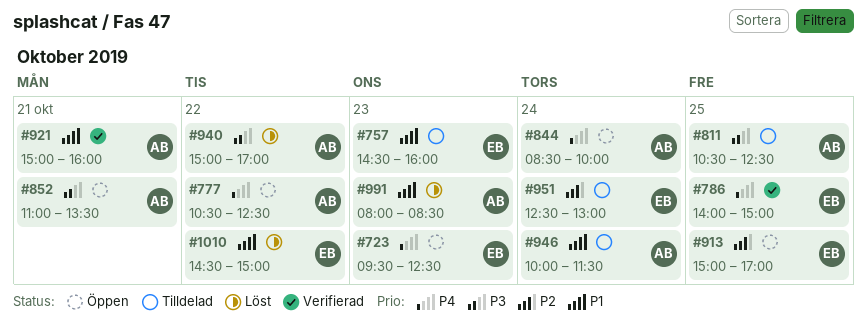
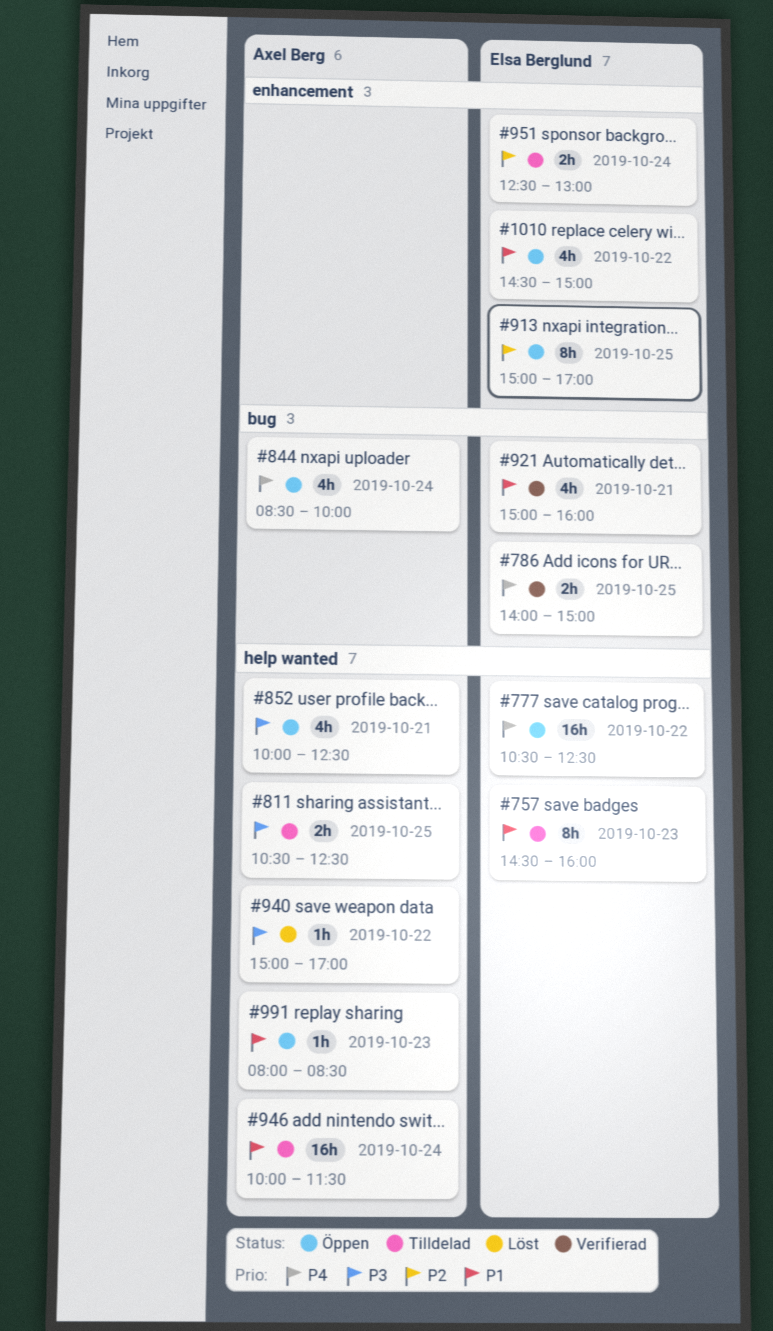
#723: present -> none
#777, owner: Axel Berg -> Elsa Berglund
#852, begins: 11:00 -> 10:00
#852, ends: 13:30 -> 12:30
#921, owner: Axel Berg -> Elsa Berglund
#991, status: Löst -> Öppen
#1010, status: Löst -> Öppen

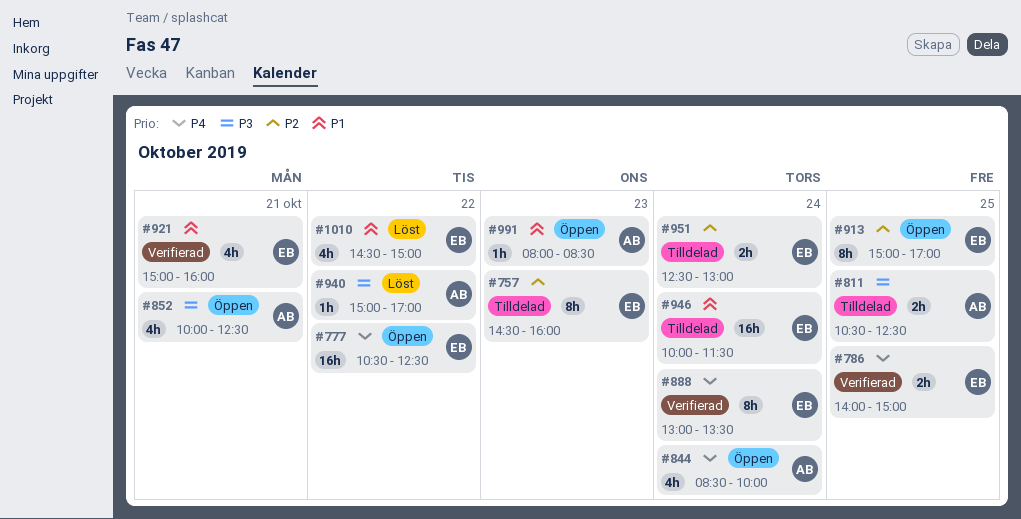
#757, priority: P1 -> P2
#888: none -> present
#946, owner: Axel Berg -> Elsa Berglund
#1010, status: Öppen -> Löst

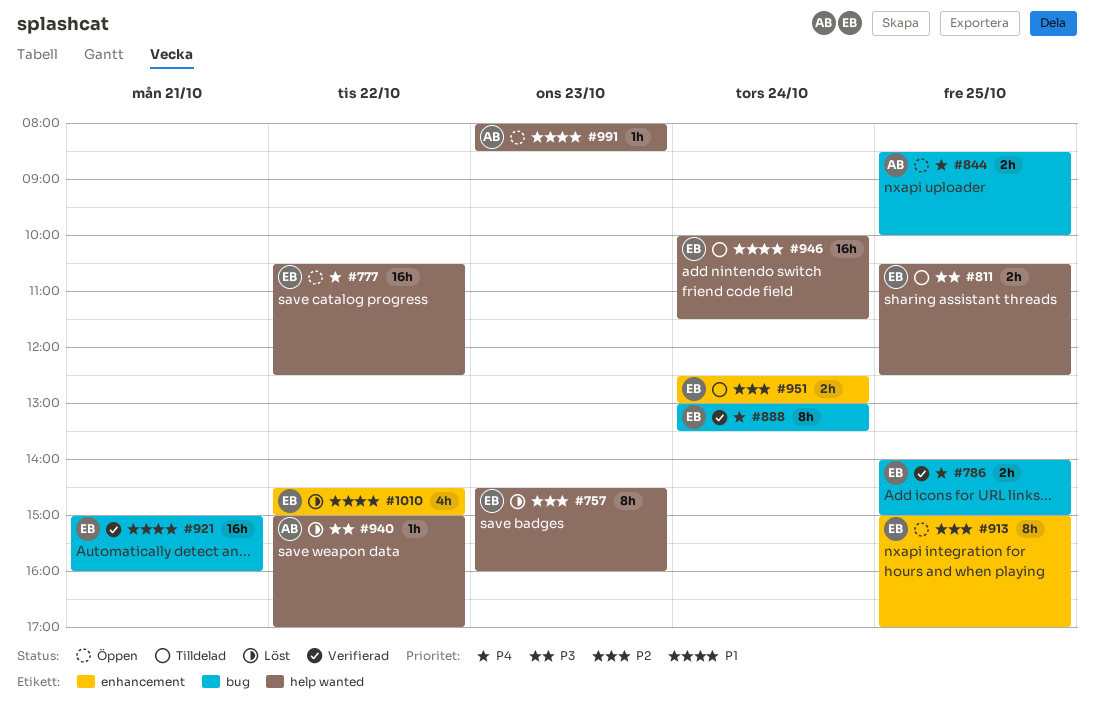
#757, status: Tilldelad -> Löst
#811, owner: AB -> EB
#844, estimate: 4h -> 2h
#844, day: Oct 24 -> Oct 25
#852: present -> none
#921, estimate: 4h -> 16h

